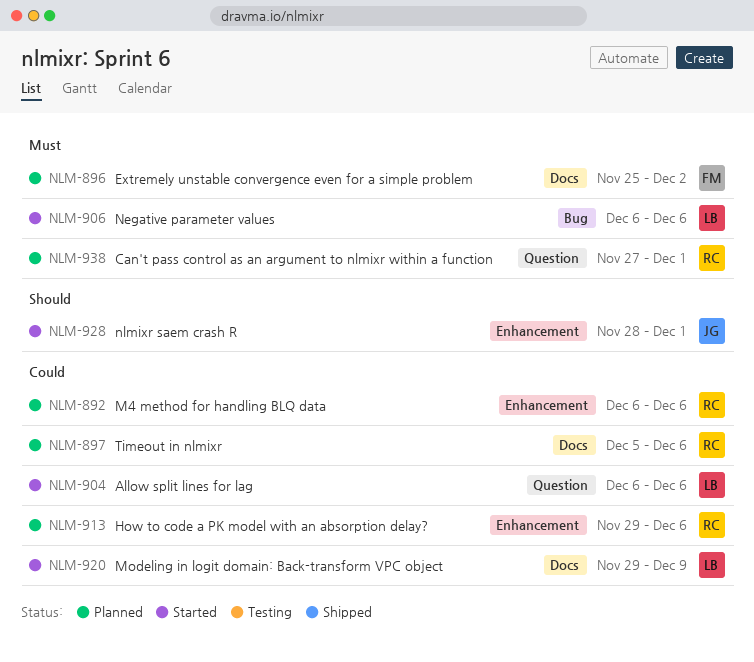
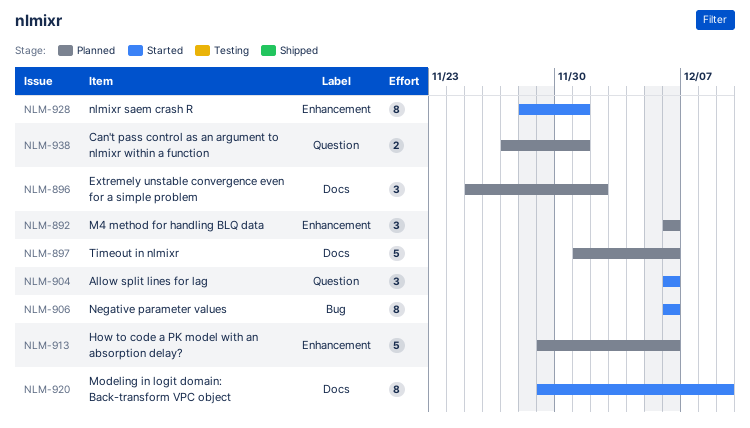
NLM-897, start: Dec 5 -> Dec 1

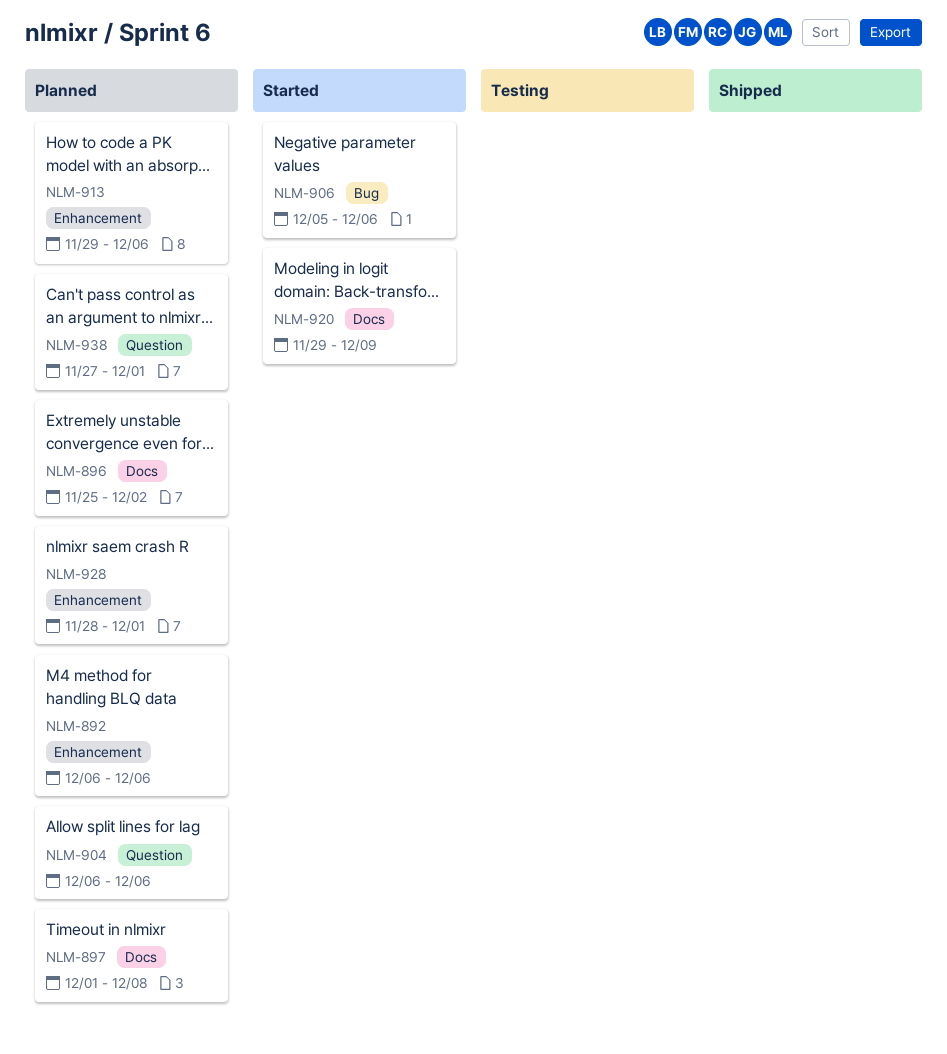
NLM-897, due: Dec 6 -> Dec 8
NLM-904, status: Started -> Planned
NLM-906, start: Dec 6 -> Dec 5
NLM-928, status: Started -> Planned

